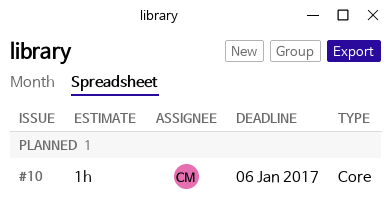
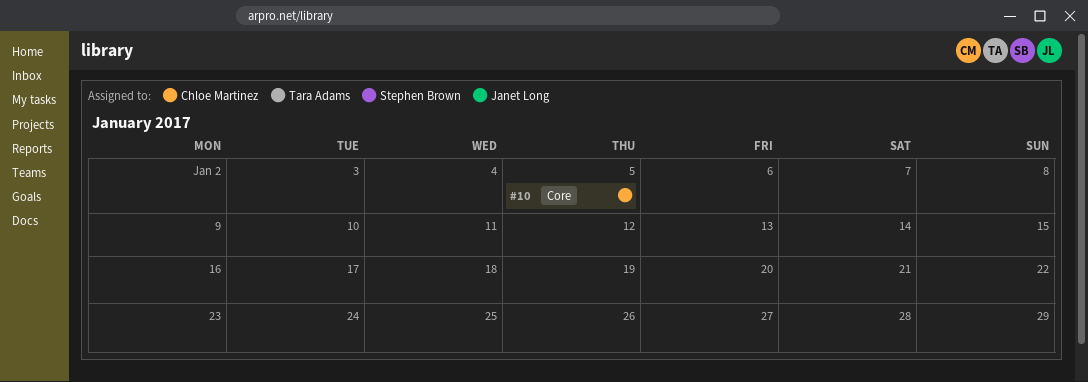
#10, due: Jan 6 -> Jan 5

